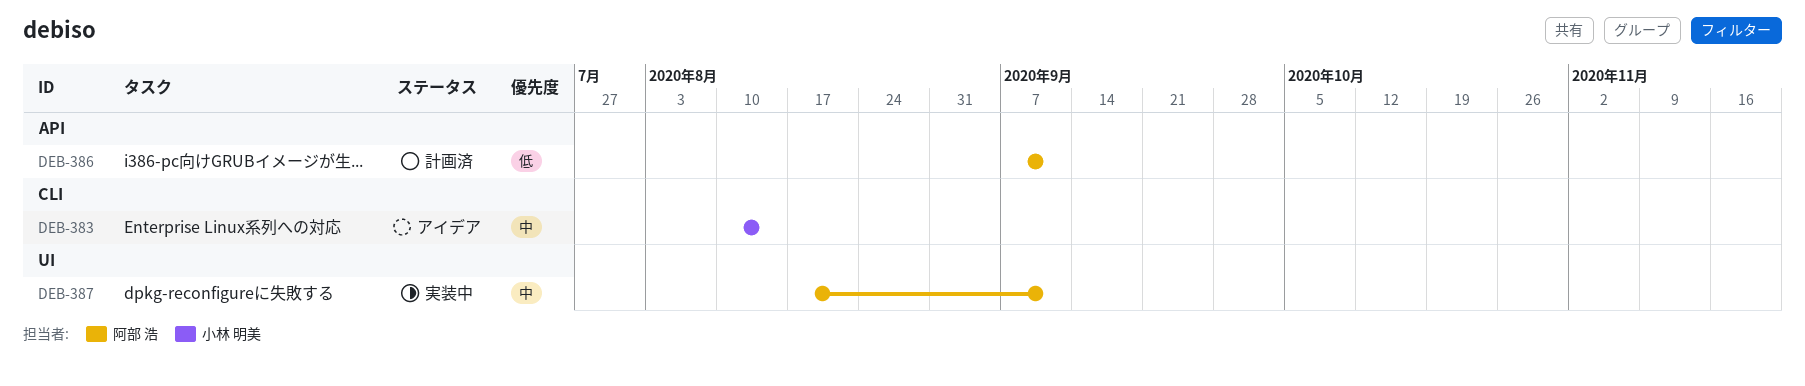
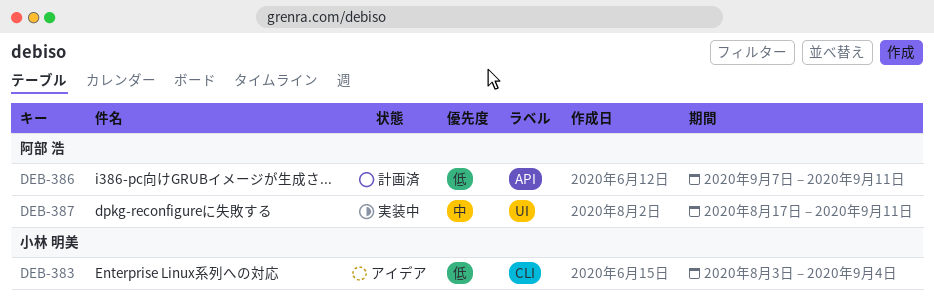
DEB-383, priority: 中 -> 低
DEB-383, start: Aug 10 -> Aug 3
DEB-383, due: Aug 14 -> Sep 4

